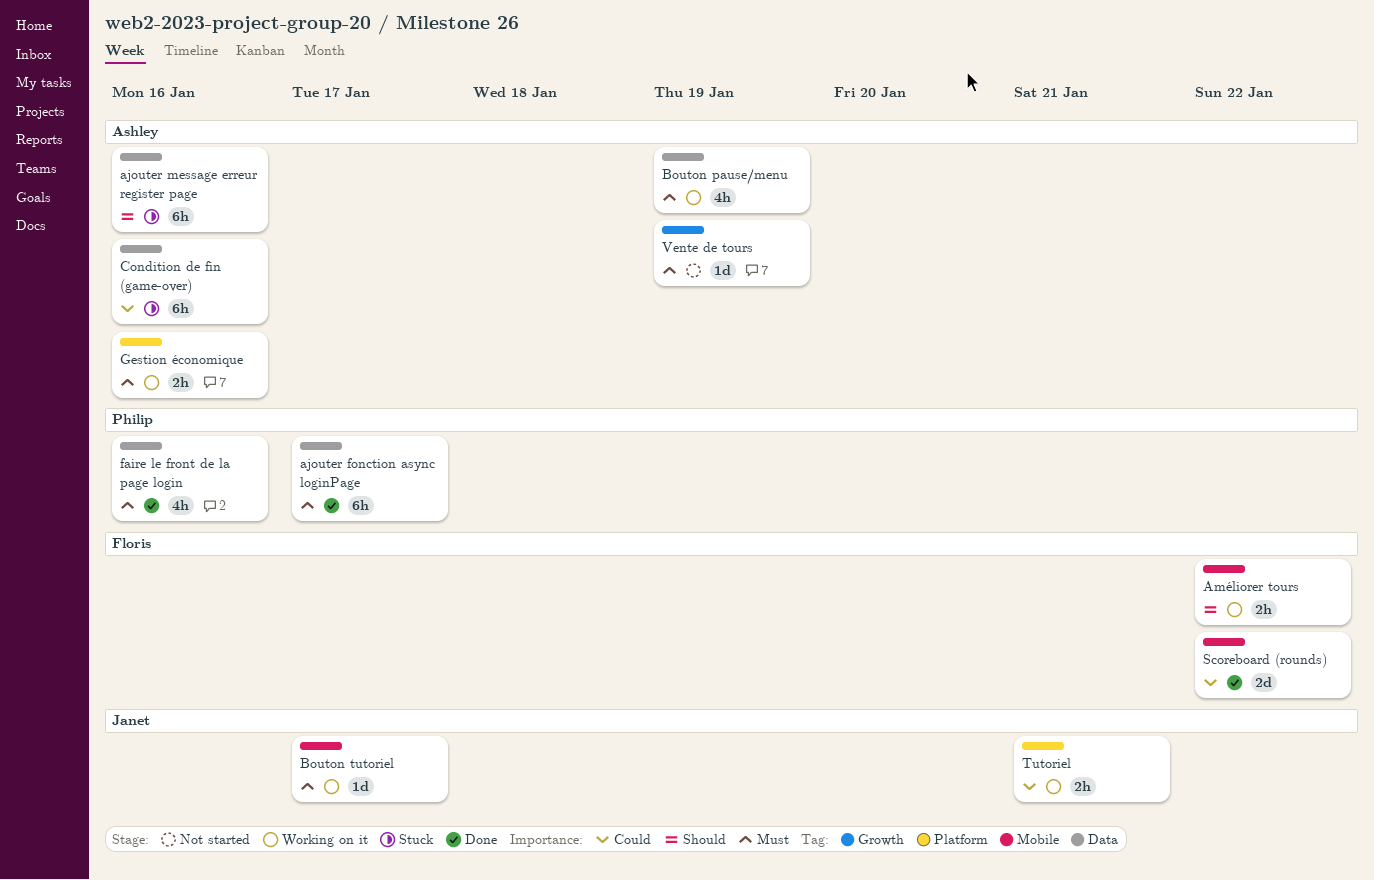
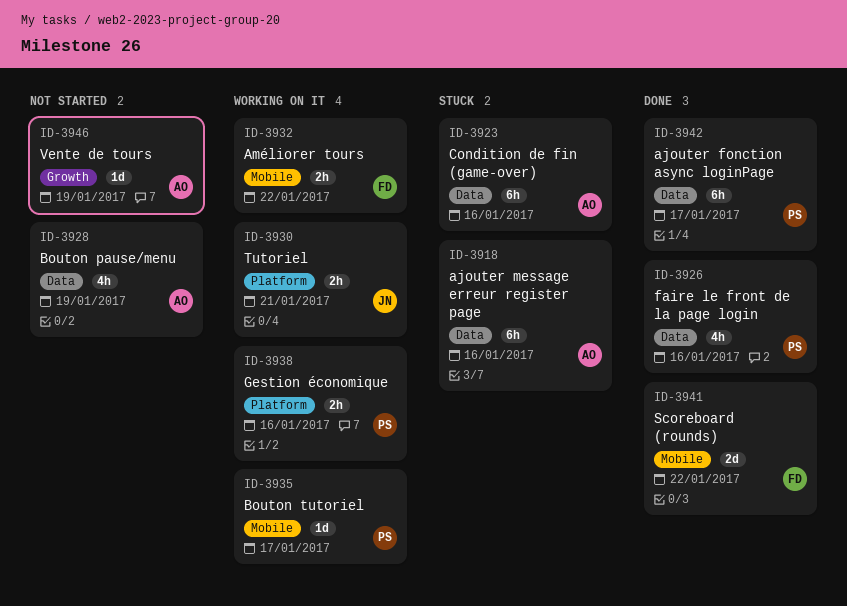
Bouton pause/menu, status: Working on it -> Not started
Bouton tutoriel, owner: Janet -> Philip
Gestion économique, owner: Ashley -> Philip

